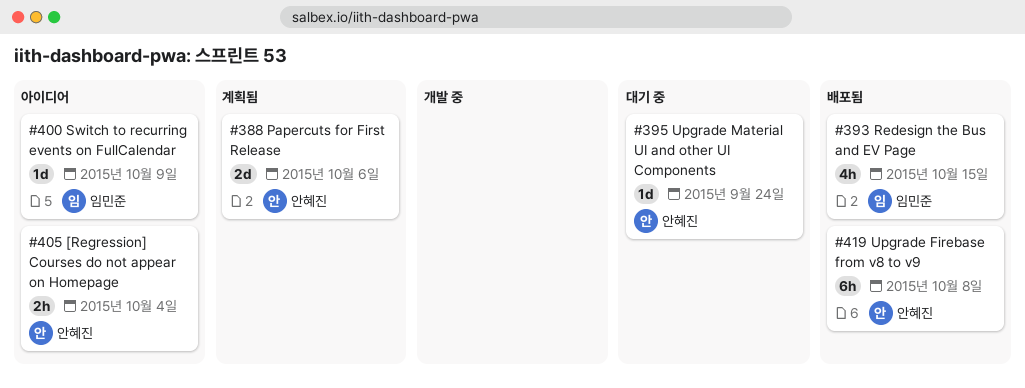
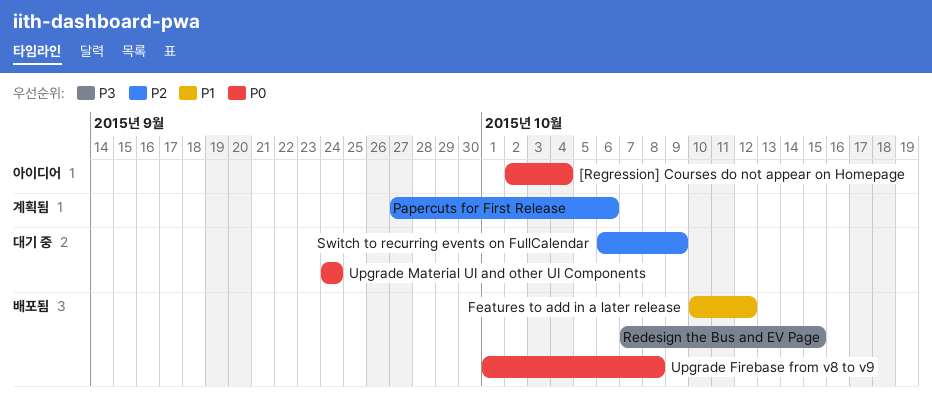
Features to add in a later release: none -> present
Switch to recurring events on FullCalendar, status: 아이디어 -> 대기 중

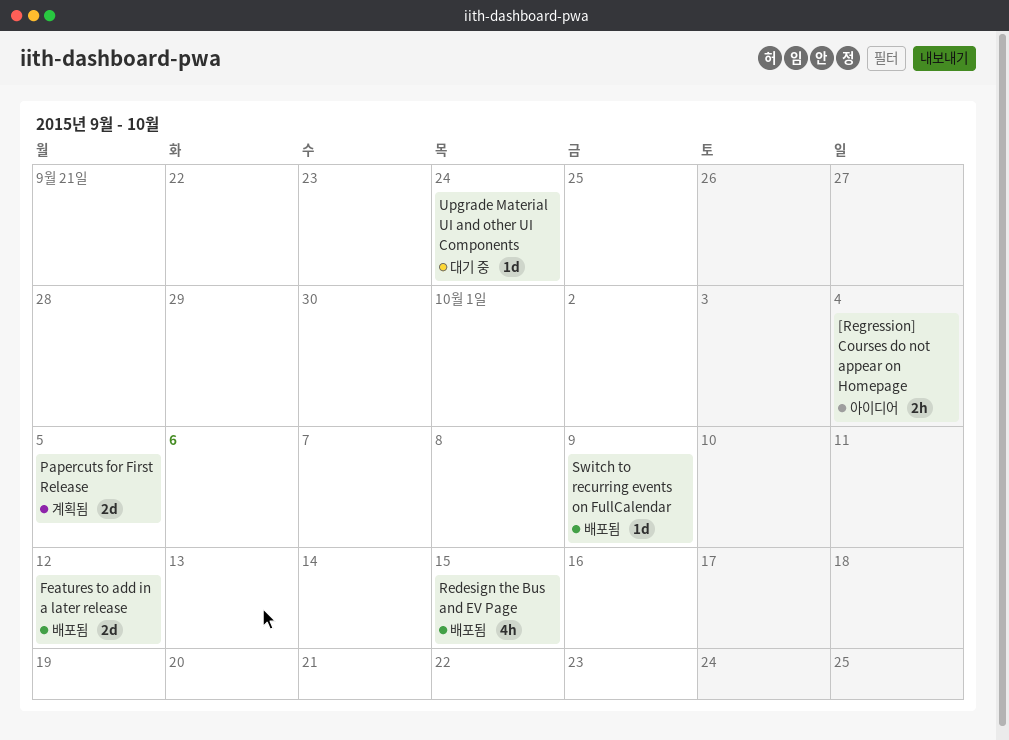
Papercuts for First Release, due: Oct 6 -> Oct 5
Switch to recurring events on FullCalendar, status: 대기 중 -> 배포됨
Upgrade Firebase from v8 to v9: present -> none

